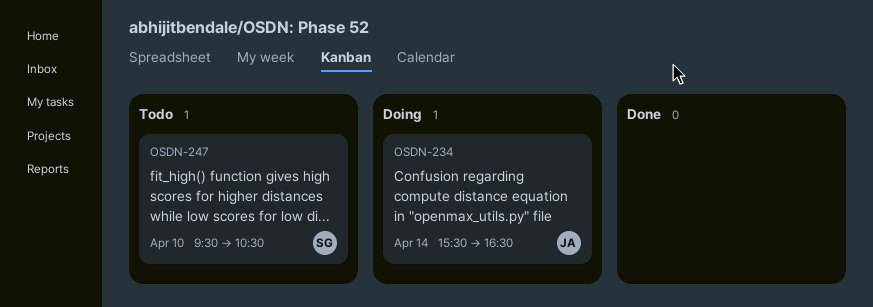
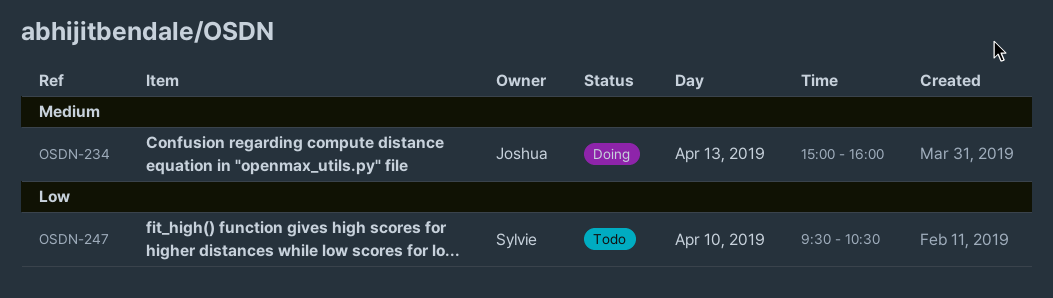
OSDN-234, day: Apr 14 -> Apr 13
OSDN-234, begins: 15:30 -> 15:00
OSDN-234, ends: 16:30 -> 16:00

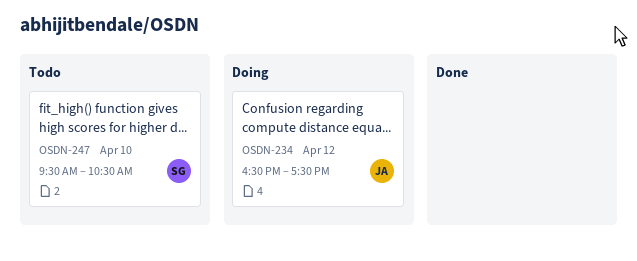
OSDN-234, day: Apr 13 -> Apr 12
OSDN-234, begins: 15:00 -> 16:30
OSDN-234, ends: 16:00 -> 17:30

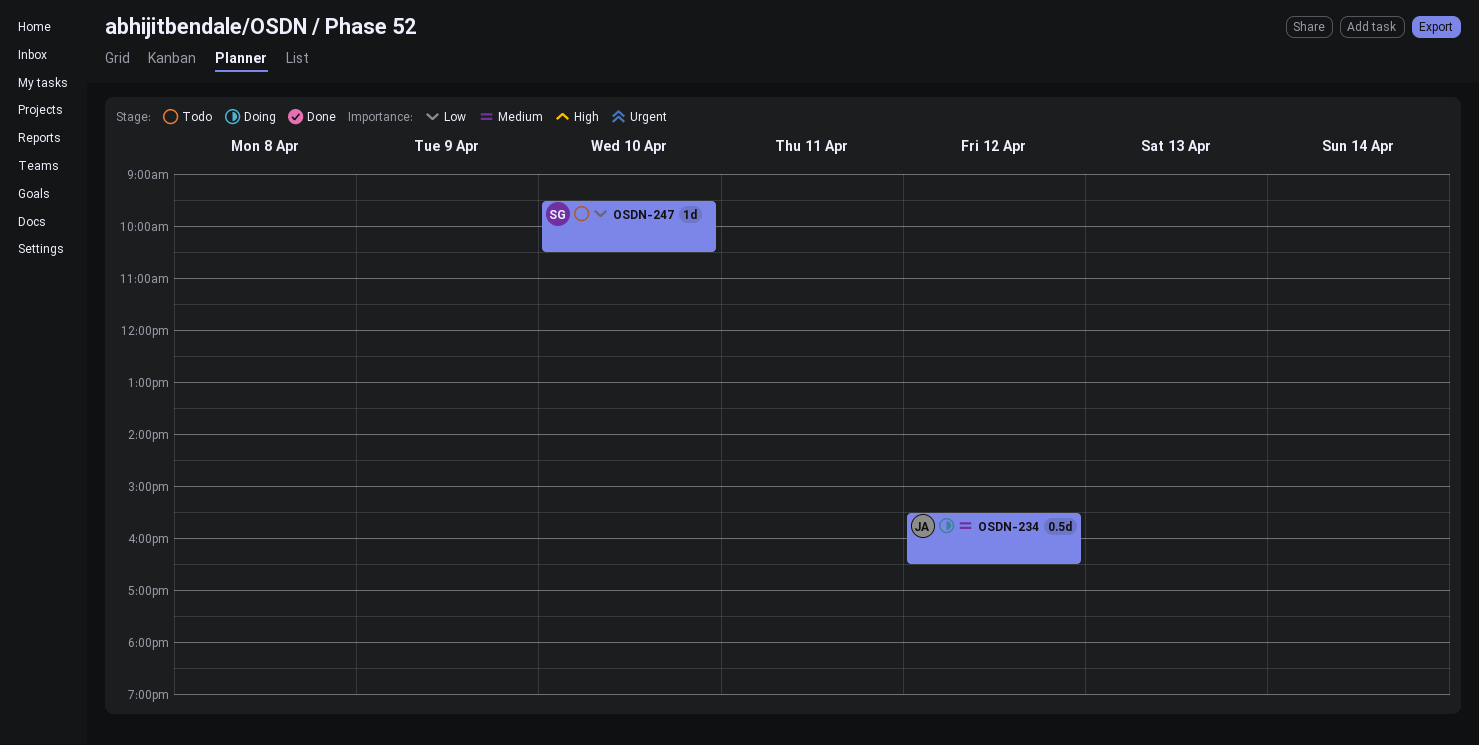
OSDN-234, begins: 16:30 -> 15:30
OSDN-234, ends: 17:30 -> 16:30

